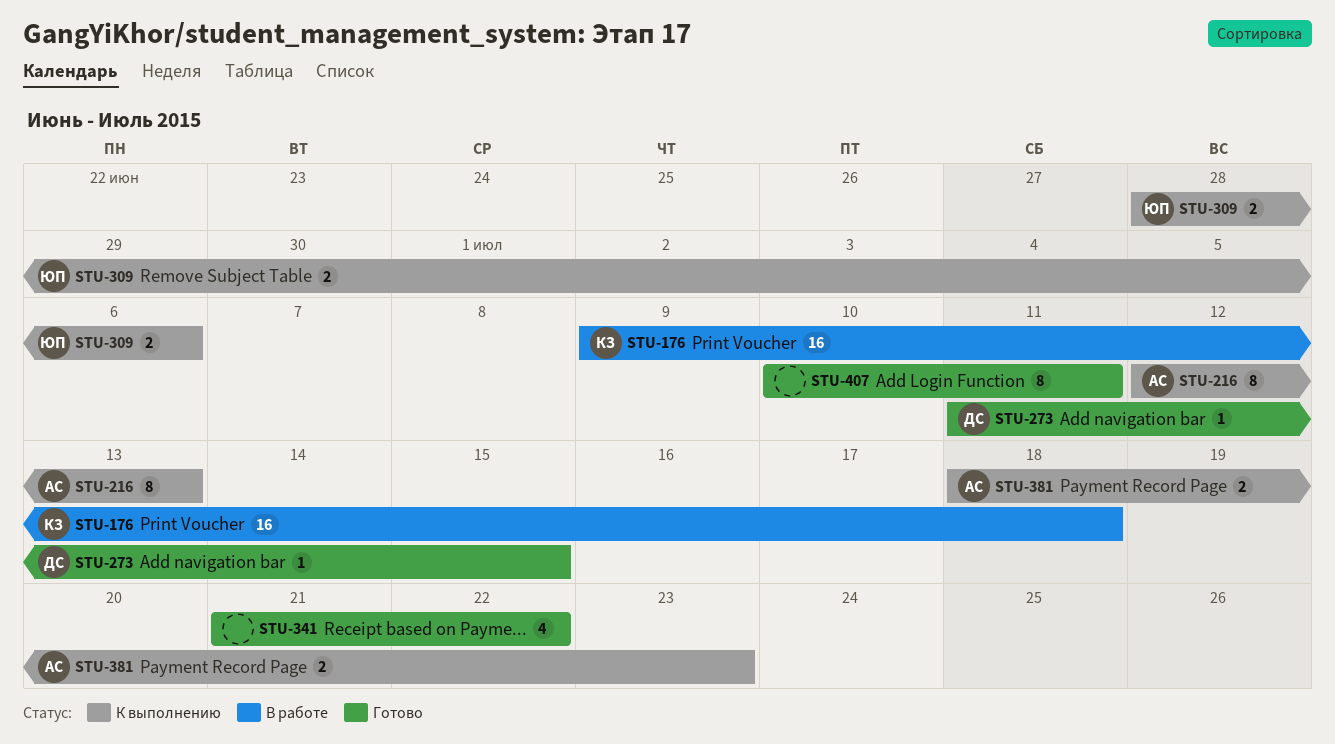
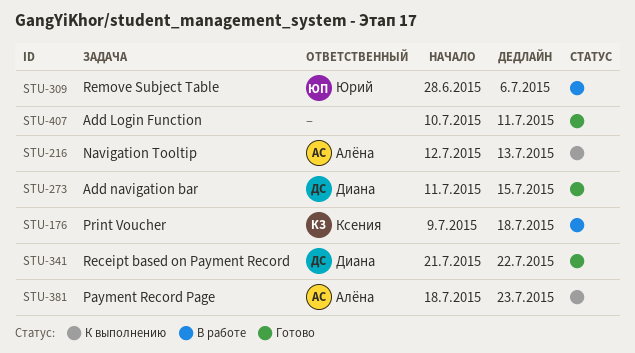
STU-309, status: К выполнению -> В работе
STU-341, owner: none -> Диана

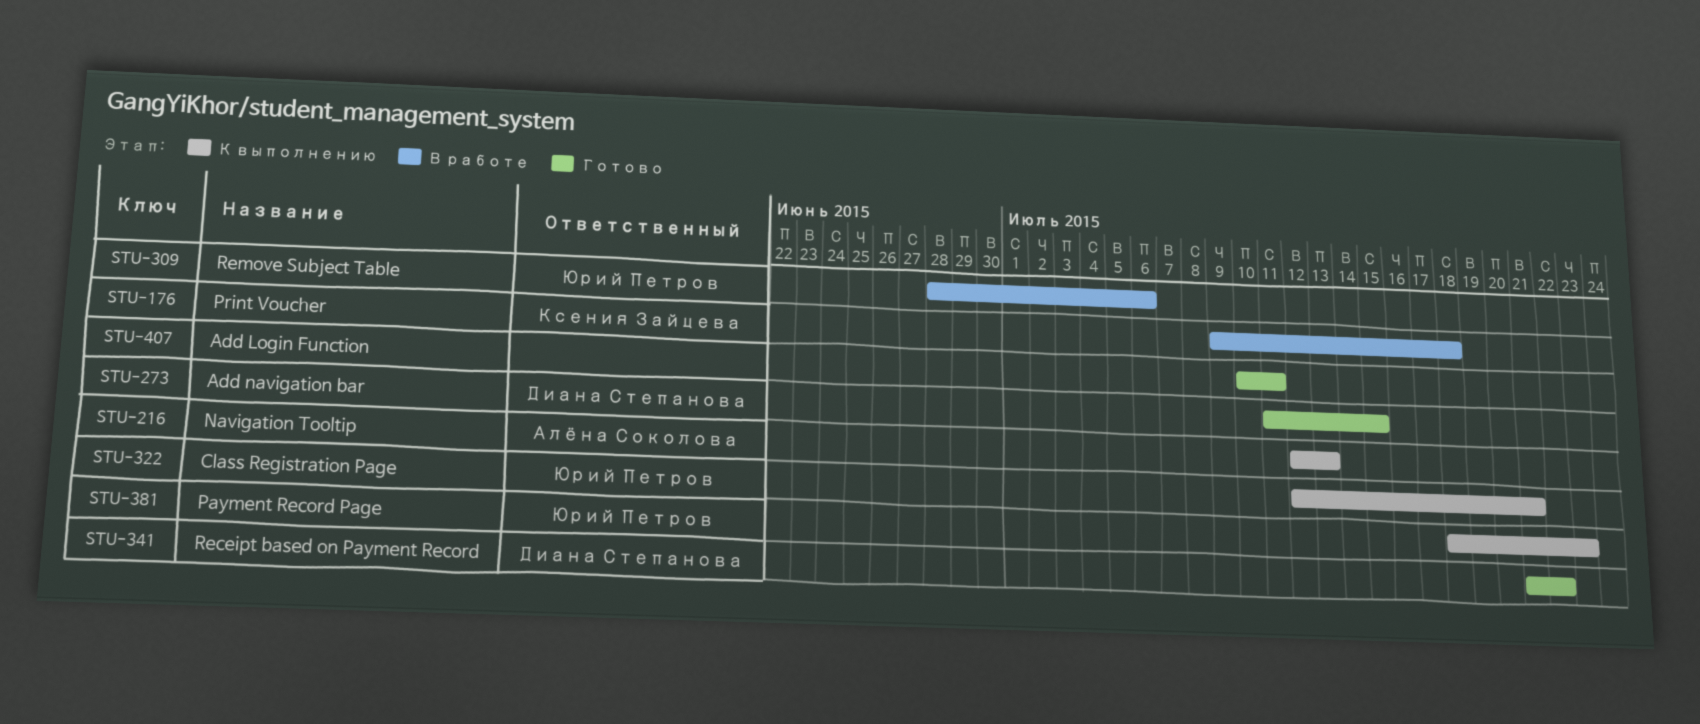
STU-322: none -> present
STU-381, owner: Алёна Соколова -> Юрий Петров

